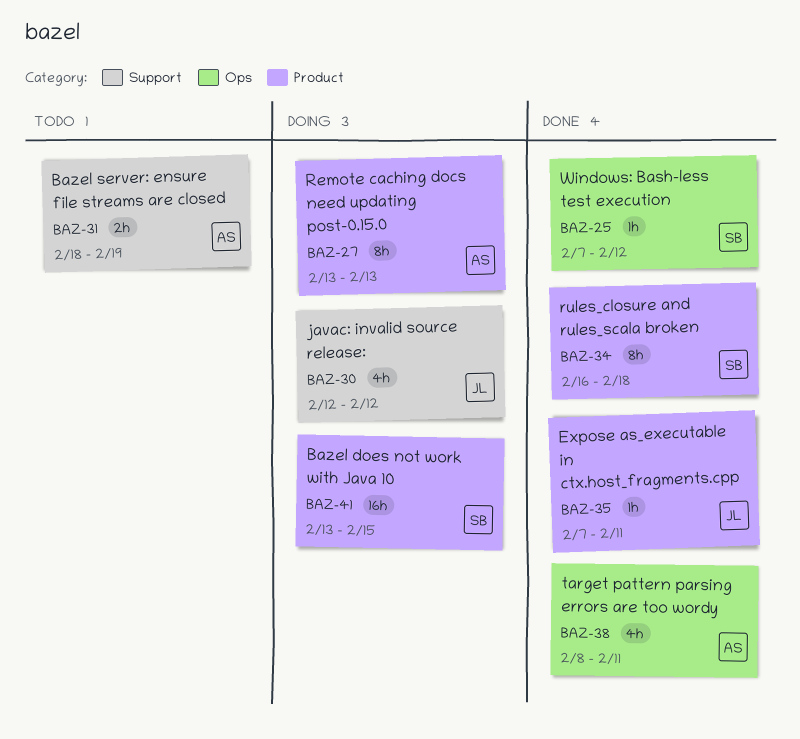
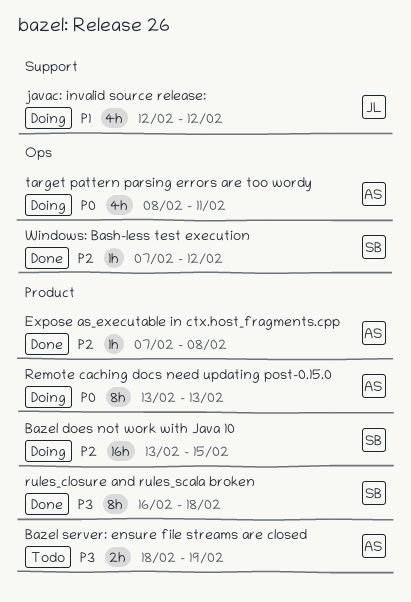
Bazel server: ensure file streams are closed, label: Support -> Product
Expose as_executable in ctx.host_fragments.cpp, owner: JL -> AS
Expose as_executable in ctx.host_fragments.cpp, due: Feb 11 -> Feb 8
target pattern parsing errors are too wordy, status: Done -> Doing

